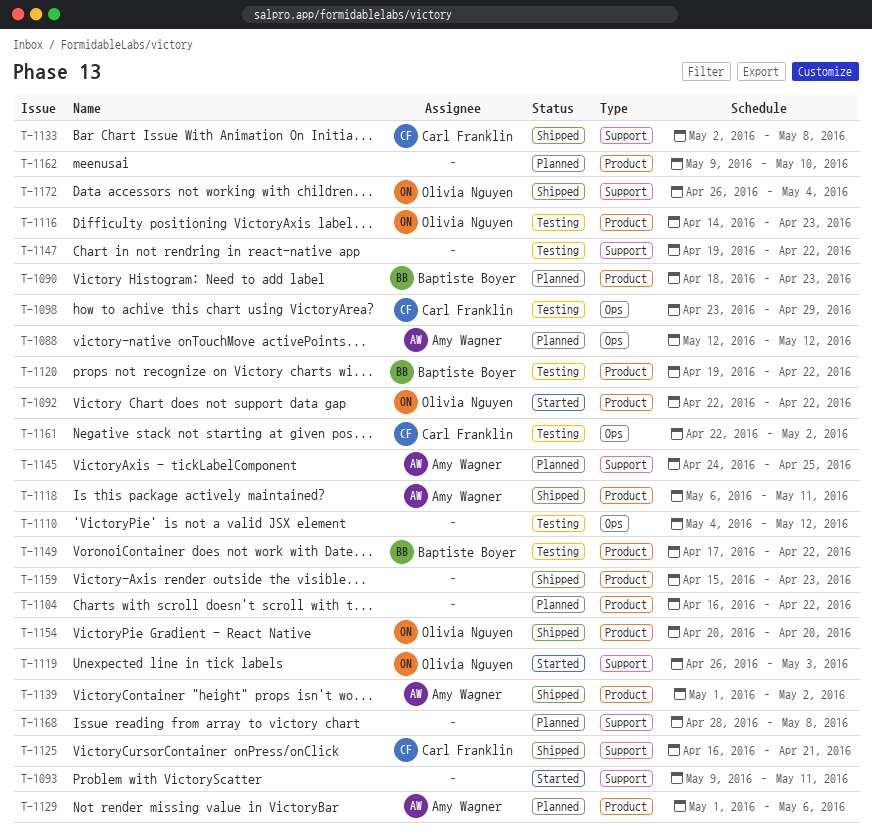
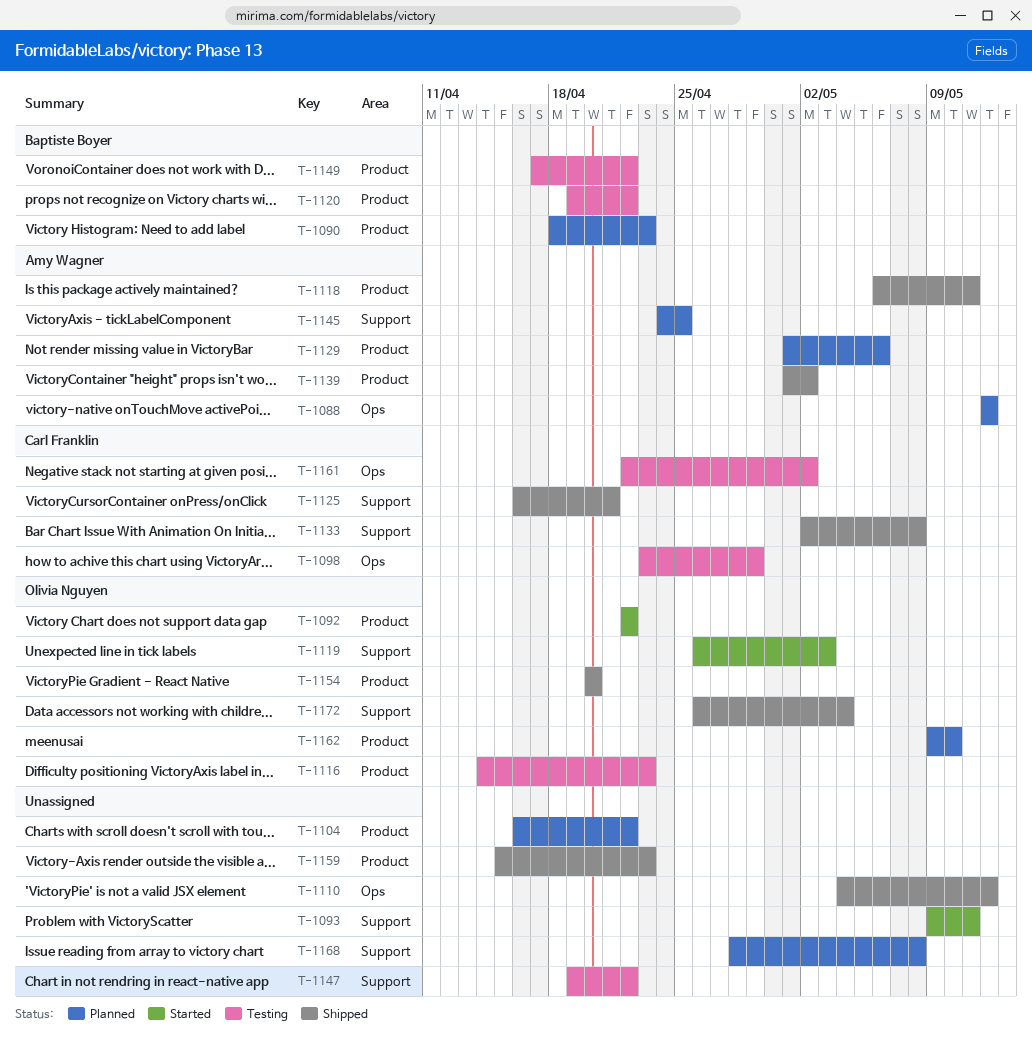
T-1110, status: Testing -> Shipped
T-1162, owner: none -> Olivia Nguyen

